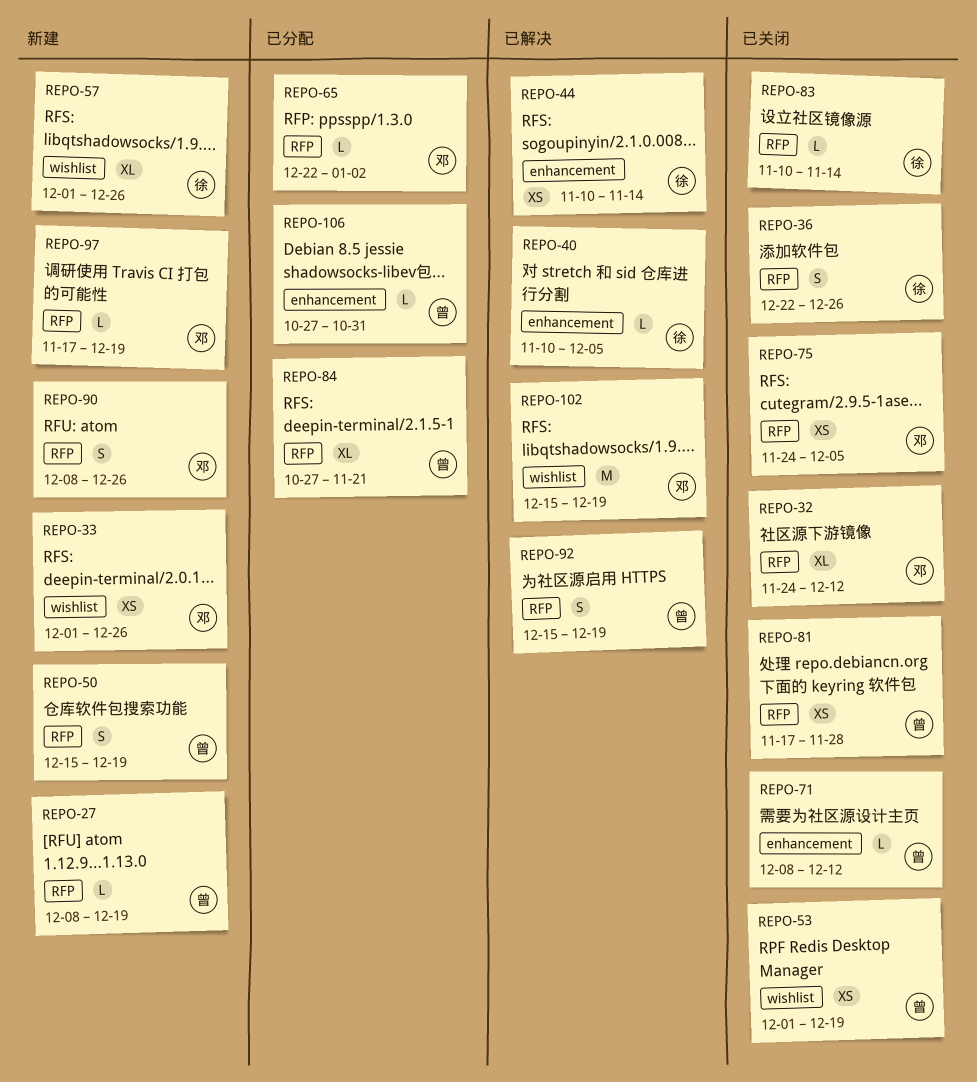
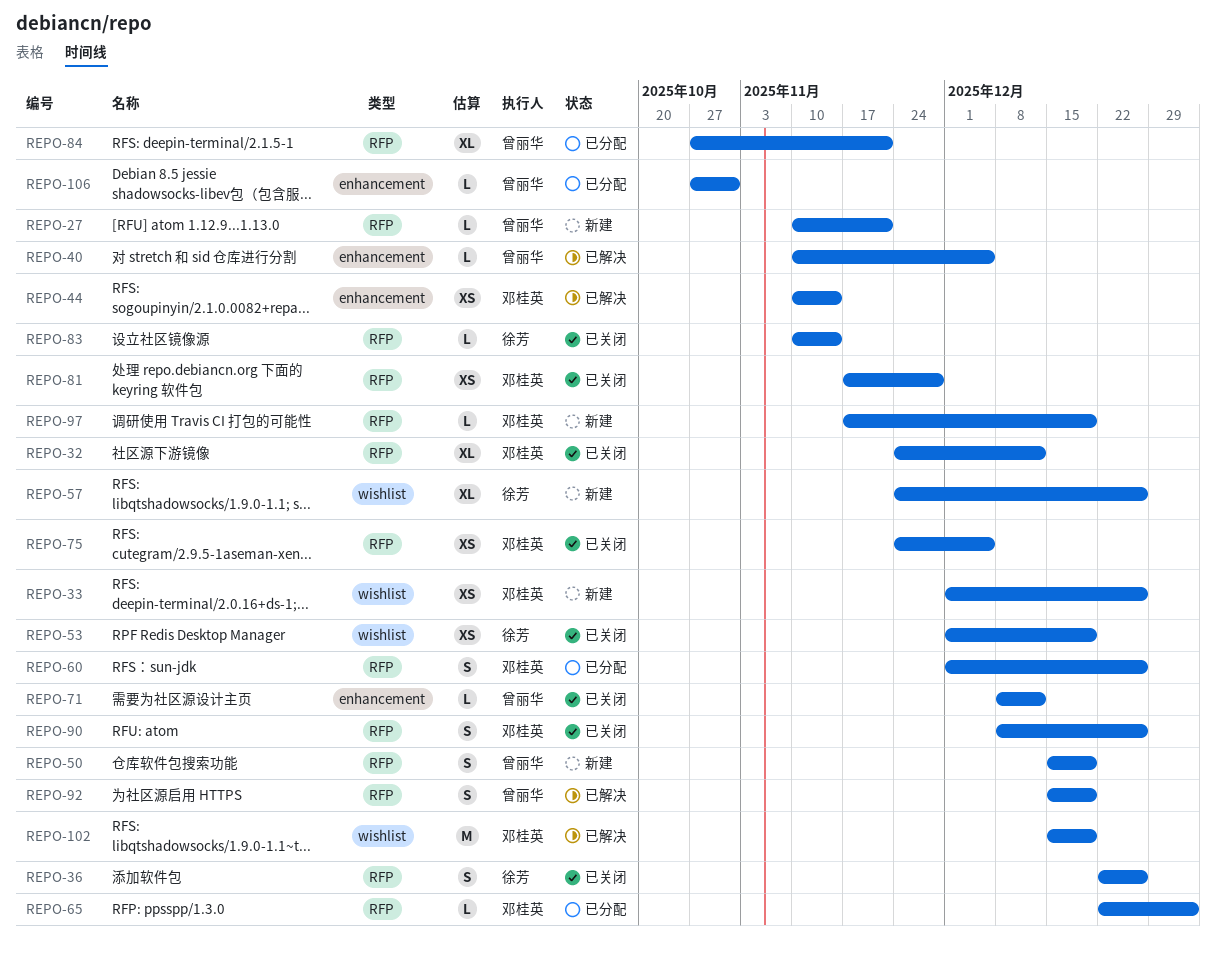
REPO-27, start: Dec 8 -> Nov 10
REPO-27, due: Dec 19 -> Nov 21
REPO-40, owner: 徐芳 -> 曾丽华
REPO-44, owner: 徐芳 -> 邓桂英
REPO-53, owner: 曾丽华 -> 徐芳
REPO-57, start: Dec 1 -> Nov 24
REPO-60: none -> present
REPO-81, owner: 曾丽华 -> 邓桂英
REPO-90, status: 新建 -> 已关闭

